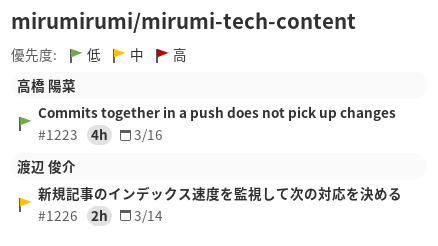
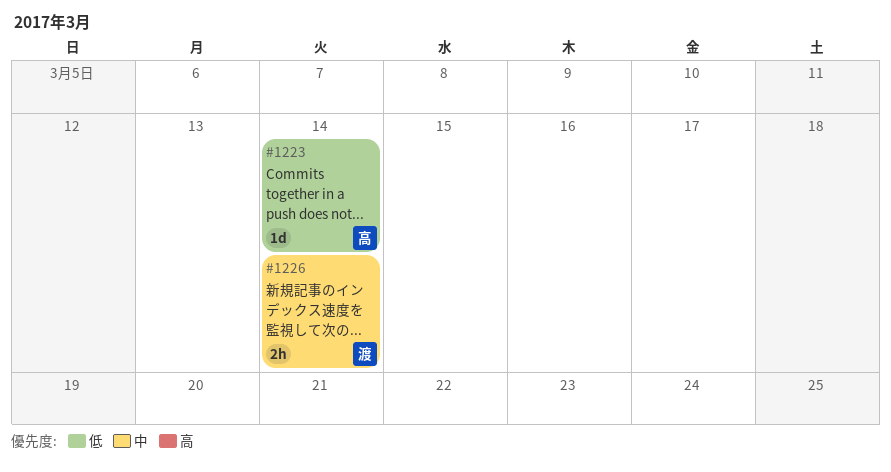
#1223, estimate: 4h -> 1d
#1223, due: Mar 16 -> Mar 14

